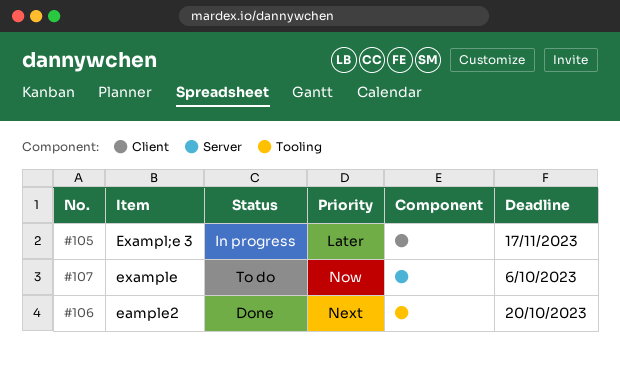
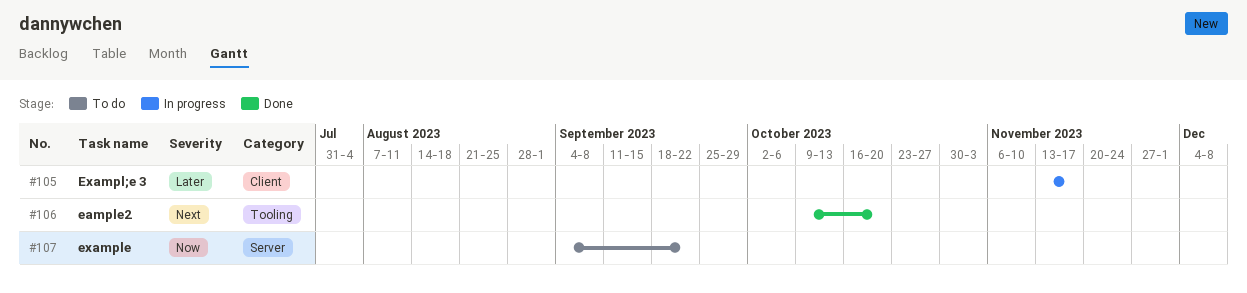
#107, due: Oct 6 -> Sep 22

